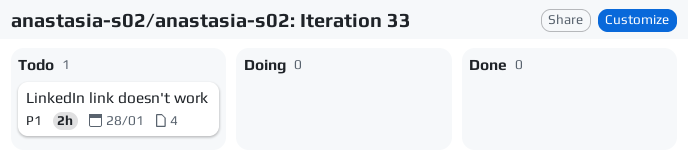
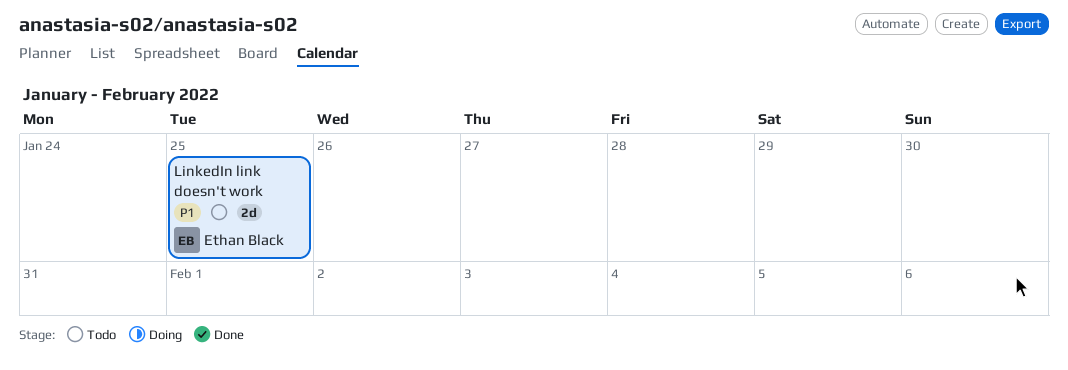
LinkedIn link doesn't work, estimate: 2h -> 2d
LinkedIn link doesn't work, due: Jan 28 -> Jan 25

